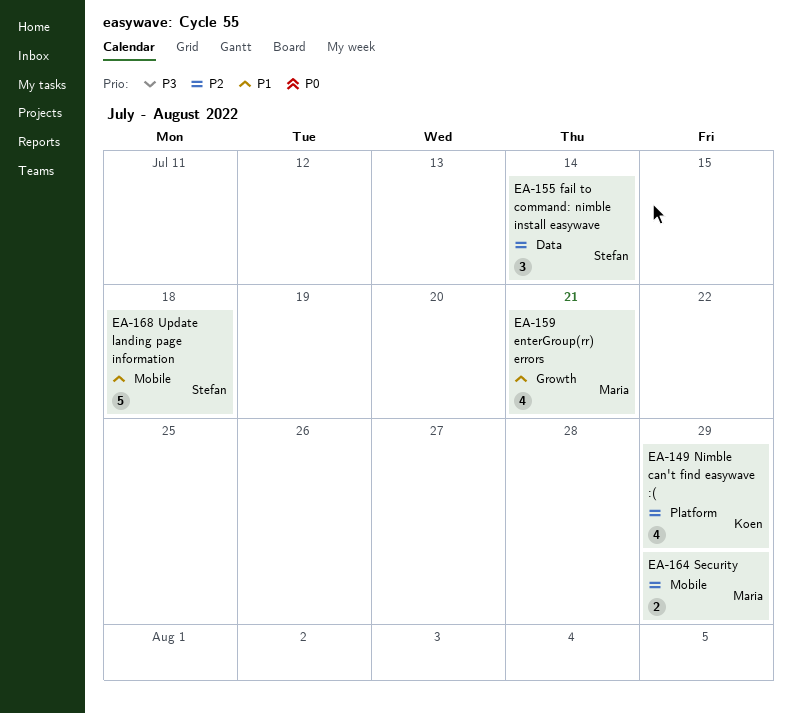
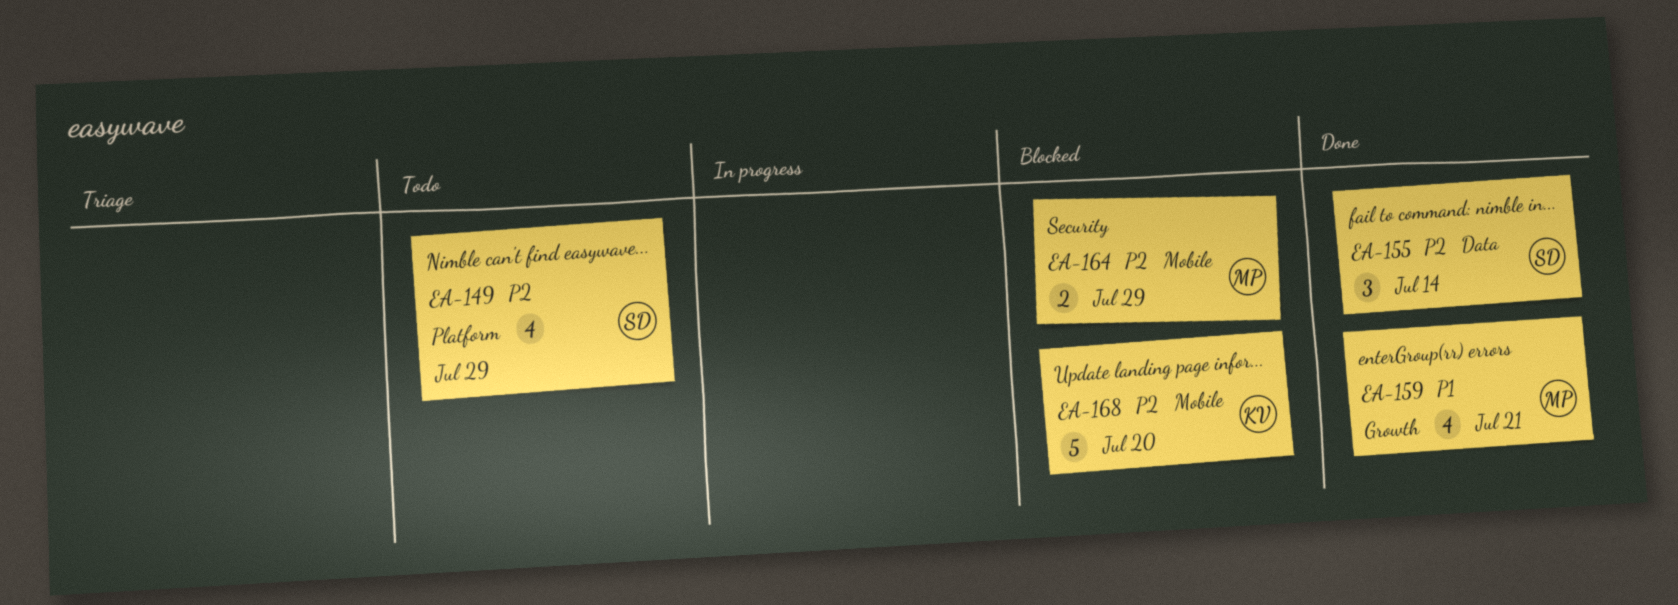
EA-149, owner: Koen -> Stefan
EA-168, owner: Stefan -> Koen
EA-168, priority: P1 -> P2
EA-168, due: Jul 18 -> Jul 20

